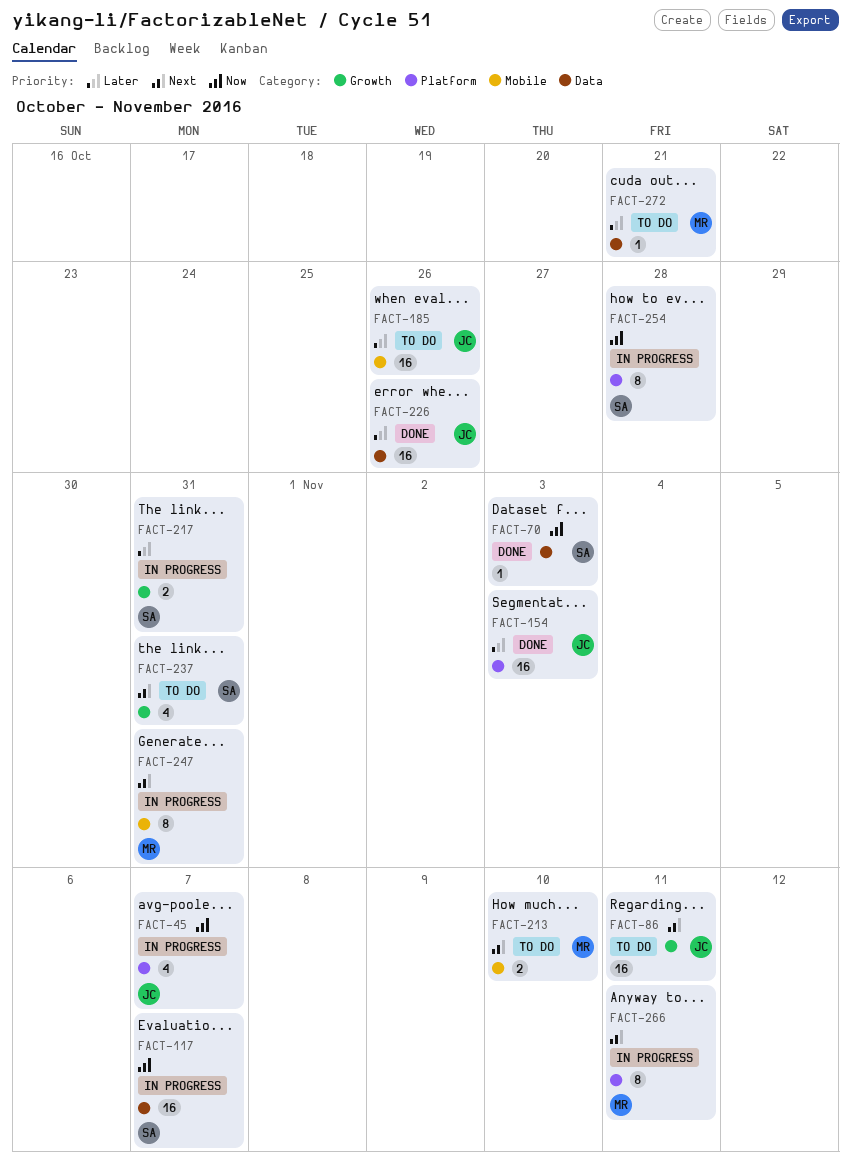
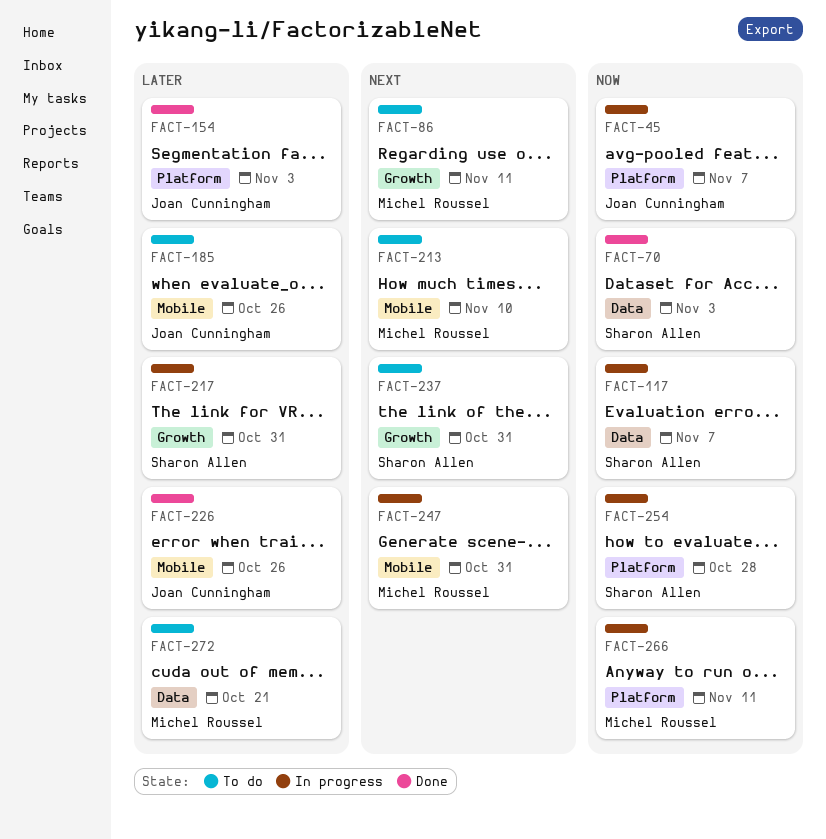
FACT-86, owner: Joan Cunningham -> Michel Roussel
FACT-226, label: Data -> Mobile
FACT-266, priority: Next -> Now

